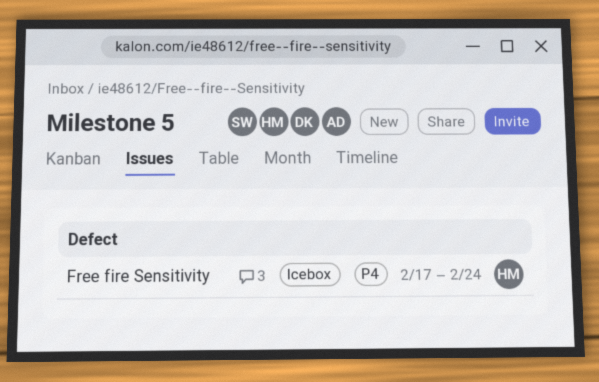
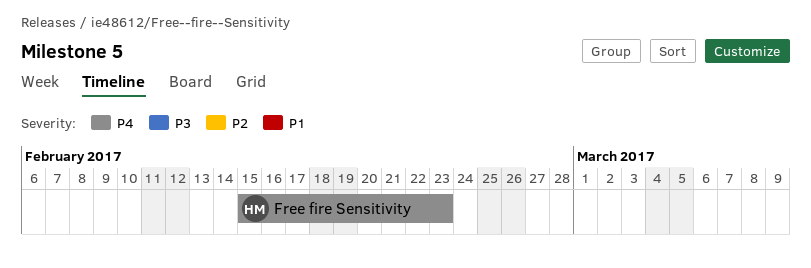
Free fire Sensitivity, start: Feb 17 -> Feb 15
Free fire Sensitivity, due: Feb 24 -> Feb 23

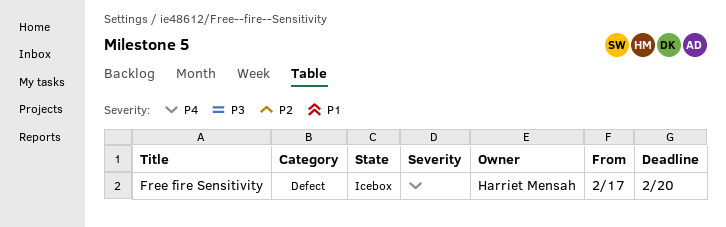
Free fire Sensitivity, start: Feb 15 -> Feb 17
Free fire Sensitivity, due: Feb 23 -> Feb 20

